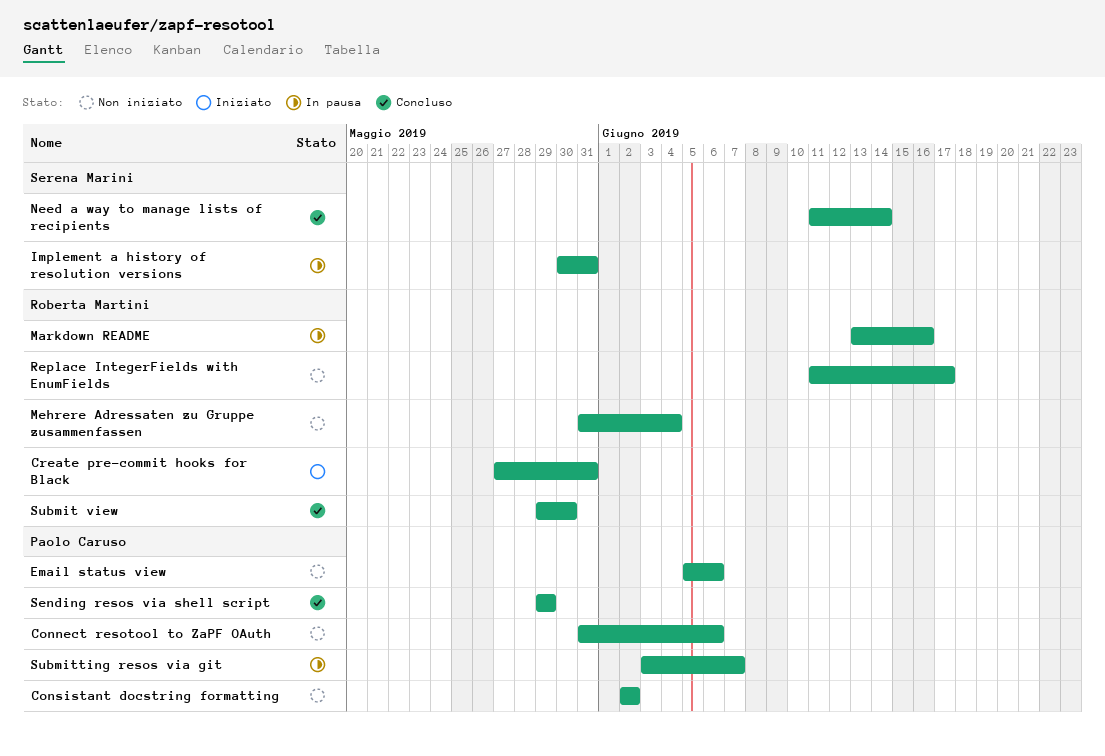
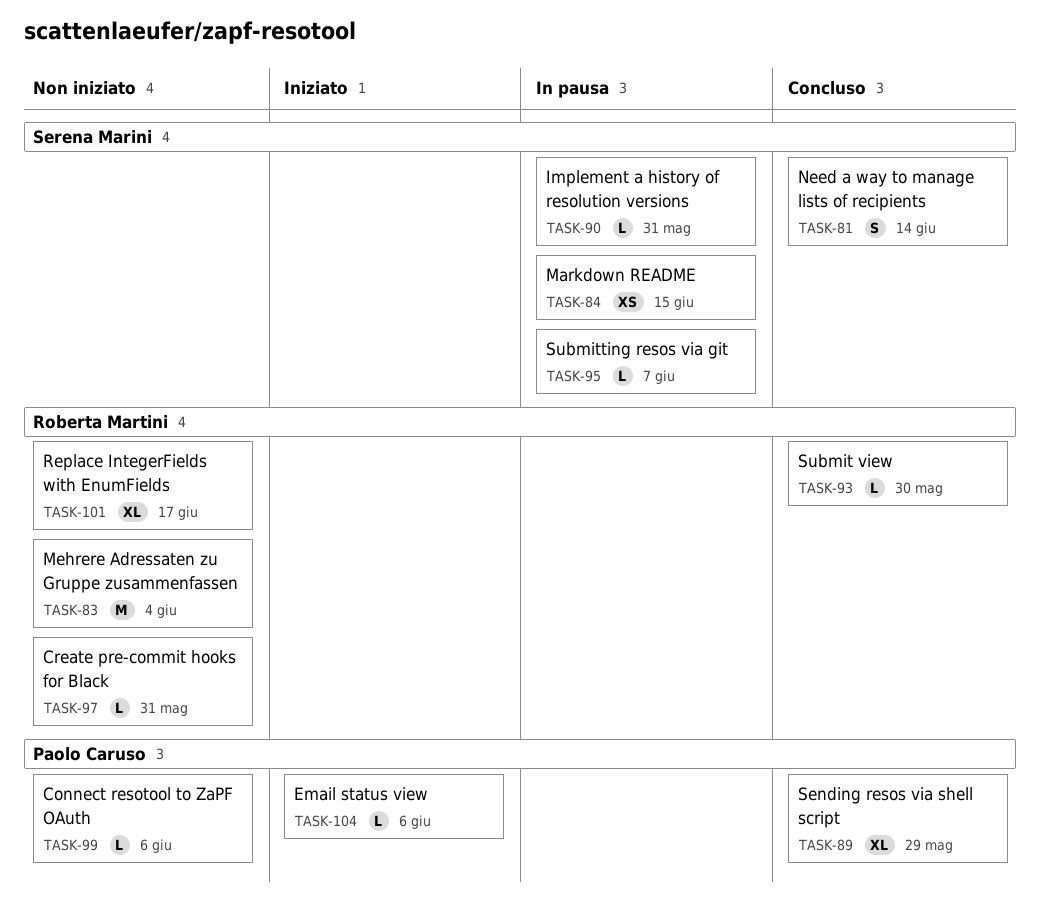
Consistant docstring formatting: present -> none
Create pre-commit hooks for Black, status: Iniziato -> Non iniziato
Email status view, status: Non iniziato -> Iniziato
Markdown README, owner: Roberta Martini -> Serena Marini
Markdown README, due: Jun 16 -> Jun 15
Submitting resos via git, owner: Paolo Caruso -> Serena Marini

